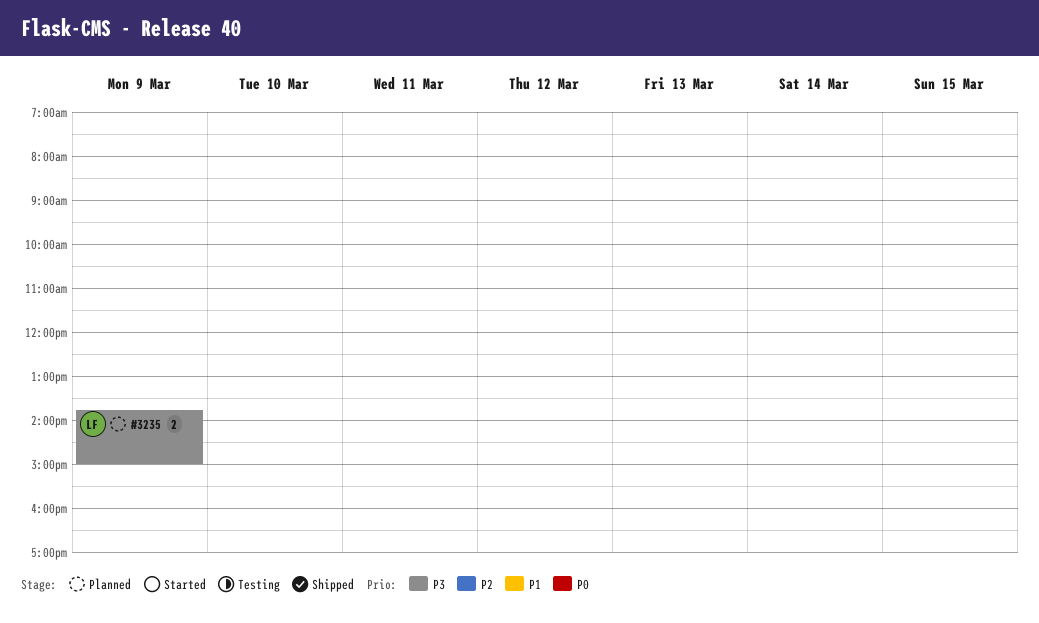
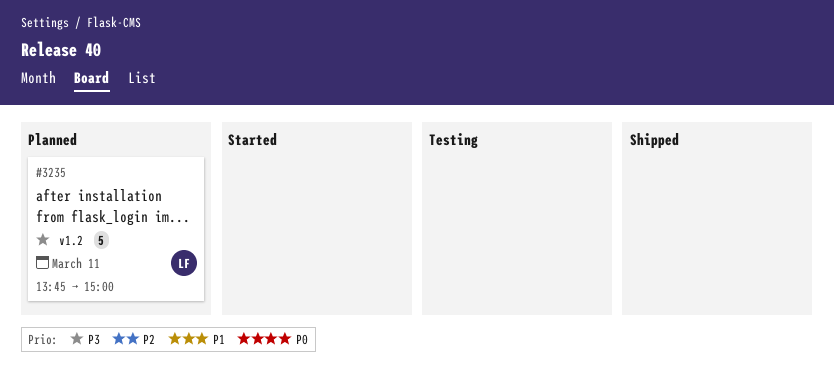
#3235, estimate: 2 -> 5
#3235, day: Mar 9 -> Mar 11

